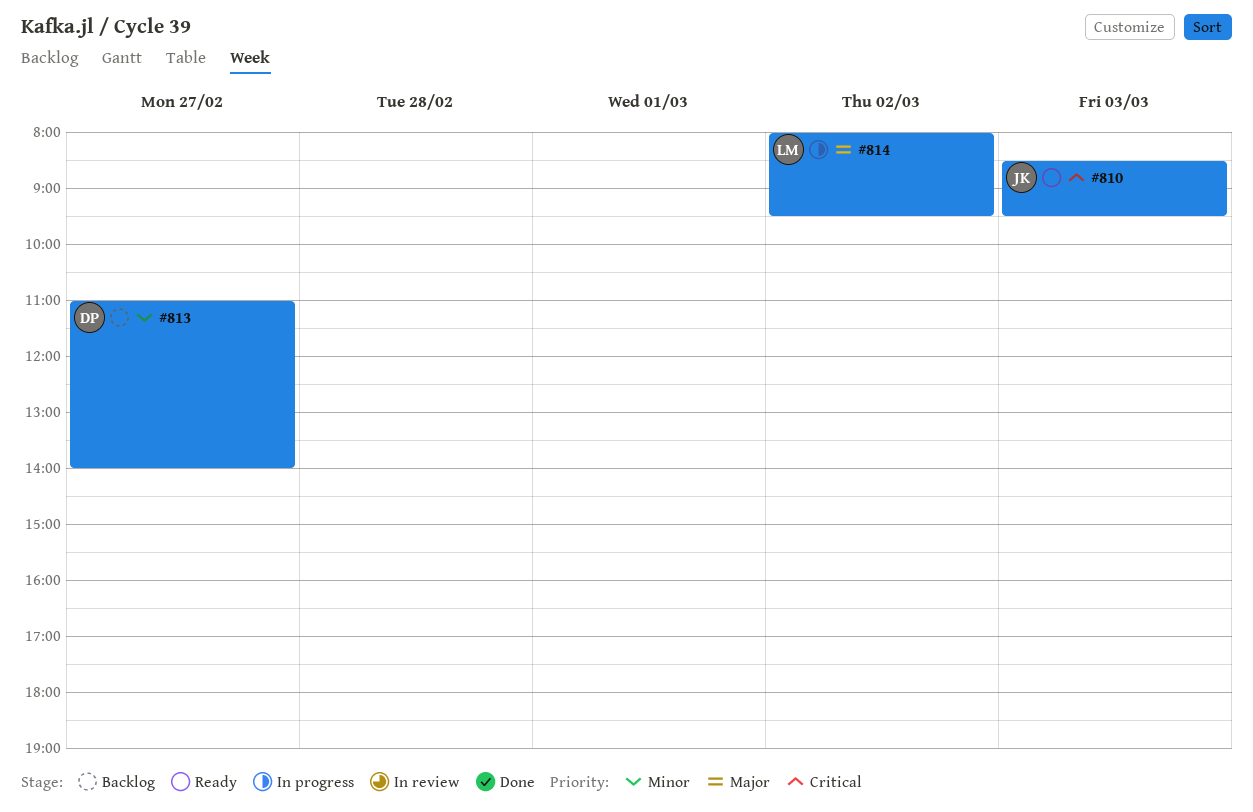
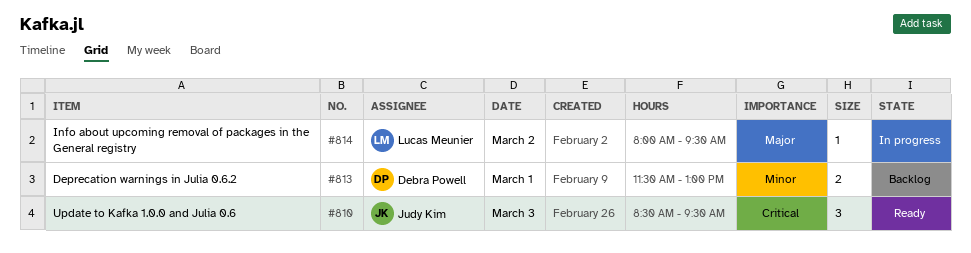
#813, day: Feb 27 -> Mar 1
#813, begins: 11:00 -> 11:30
#813, ends: 14:00 -> 13:00

